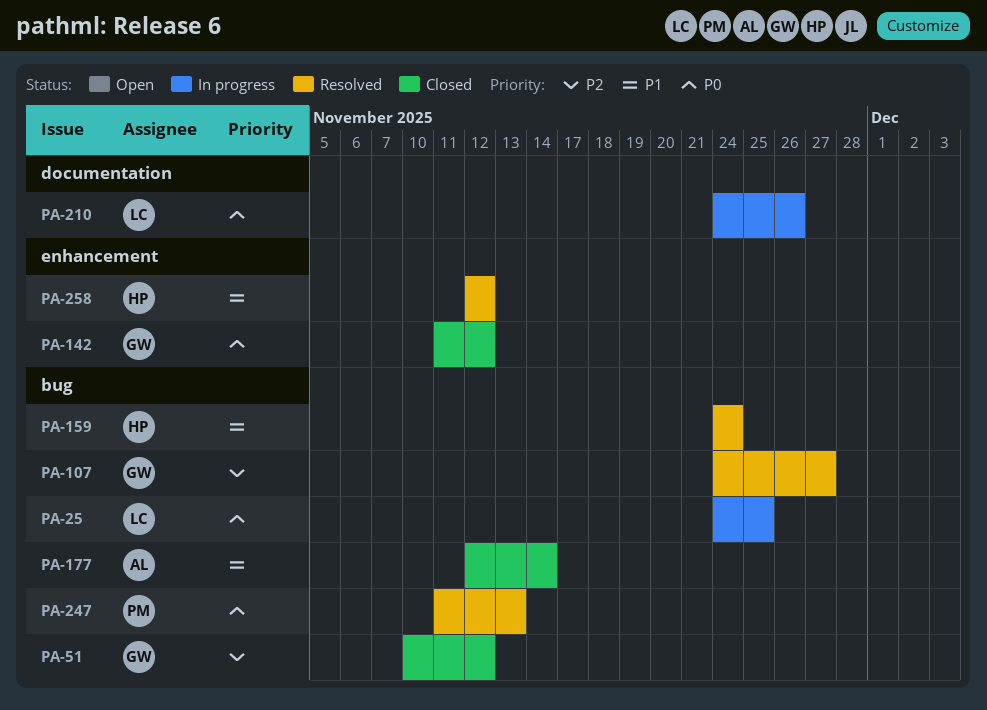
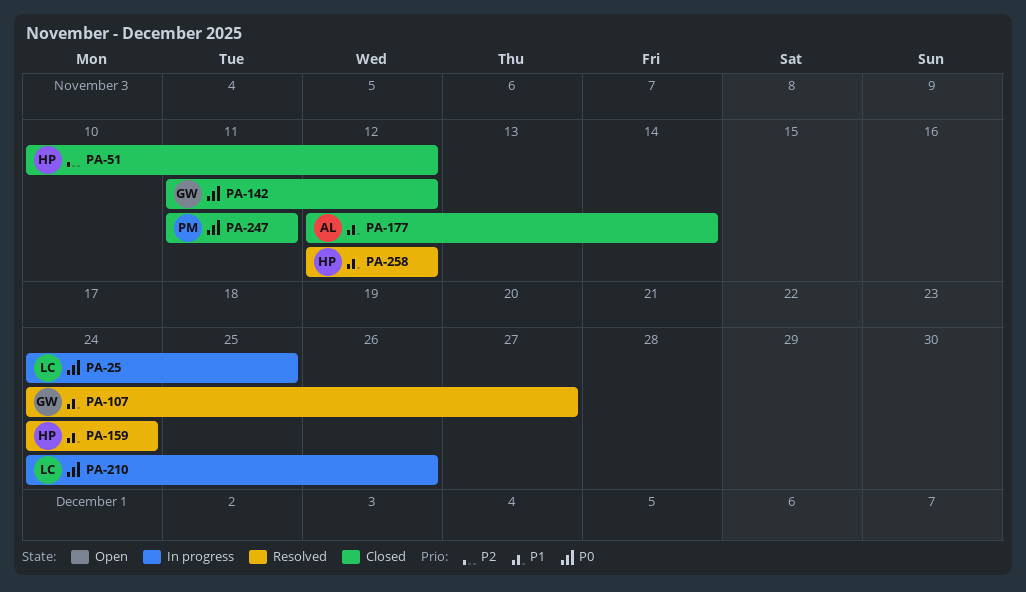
PA-51, owner: GW -> HP
PA-107, priority: P2 -> P1
PA-247, status: Resolved -> Closed
PA-247, due: Nov 13 -> Nov 11

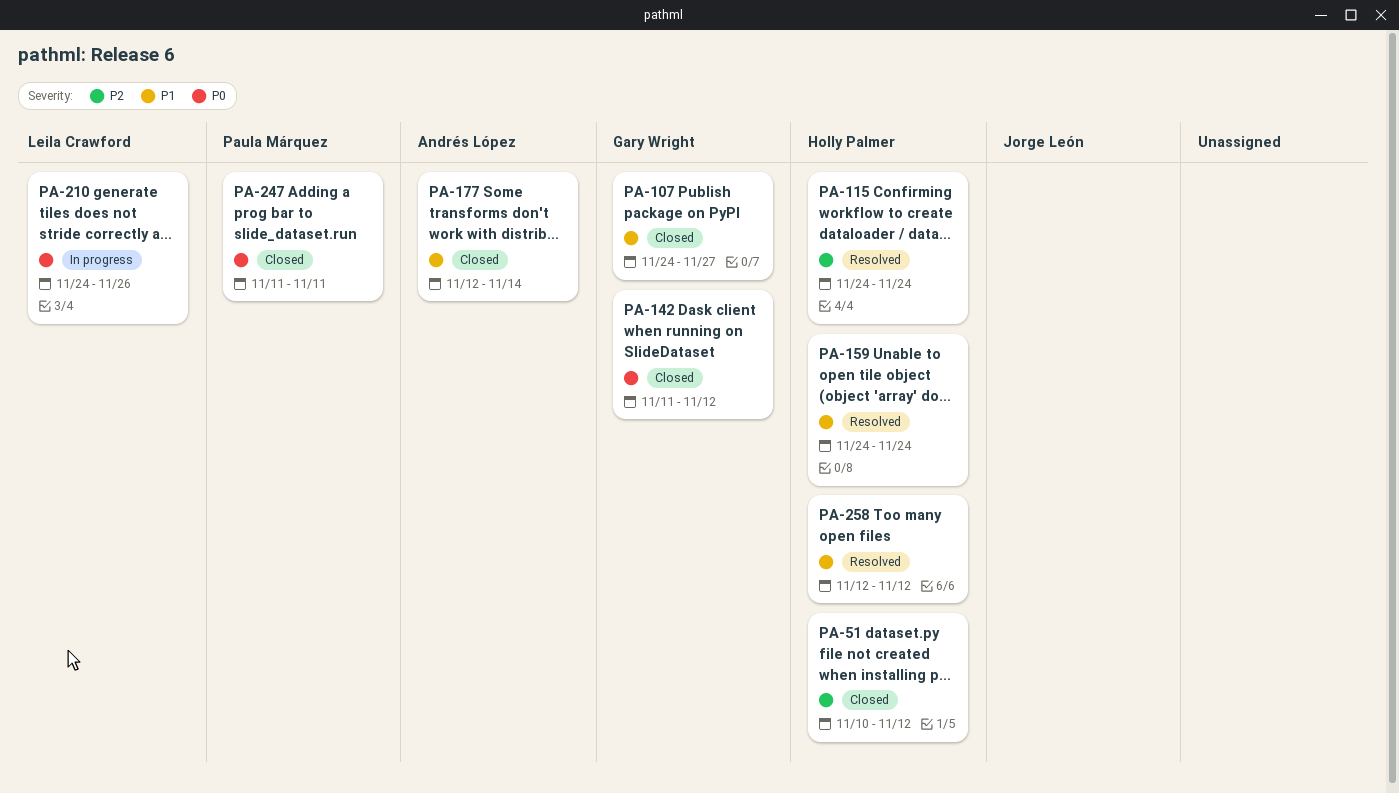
PA-25: present -> none
PA-107, status: Resolved -> Closed
PA-115: none -> present

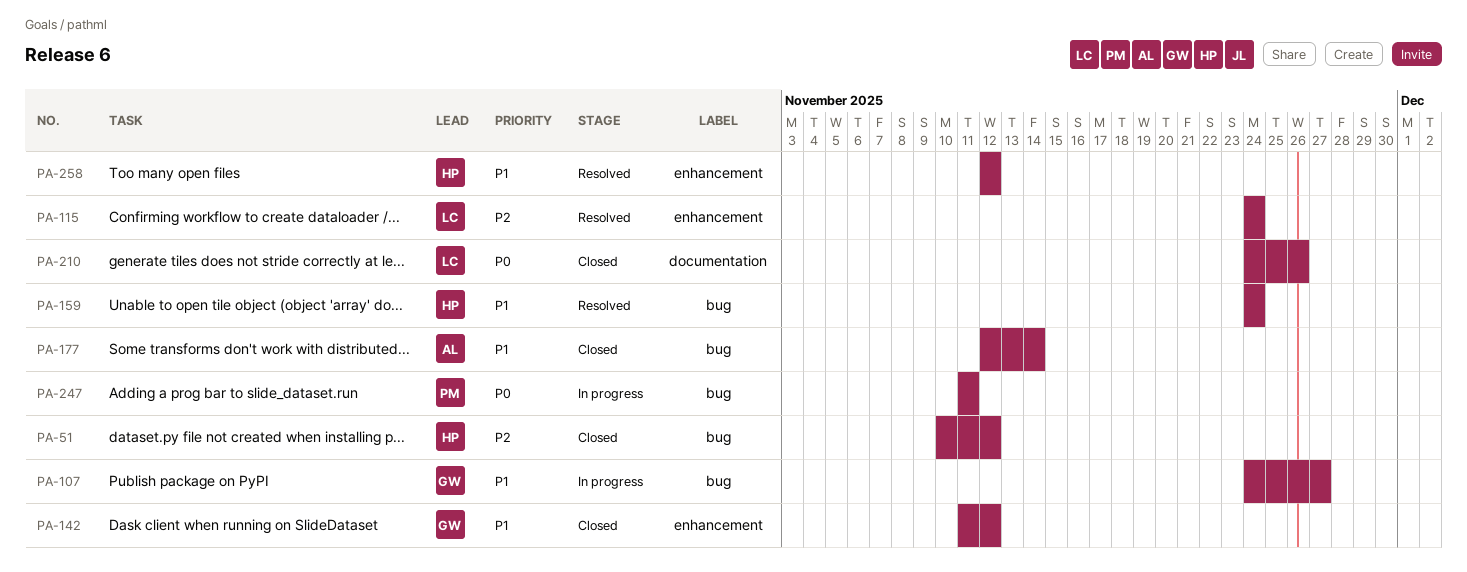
PA-107, status: Closed -> In progress
PA-115, owner: Holly Palmer -> Leila Crawford
PA-142, priority: P0 -> P1
PA-210, status: In progress -> Closed
PA-247, status: Closed -> In progress

